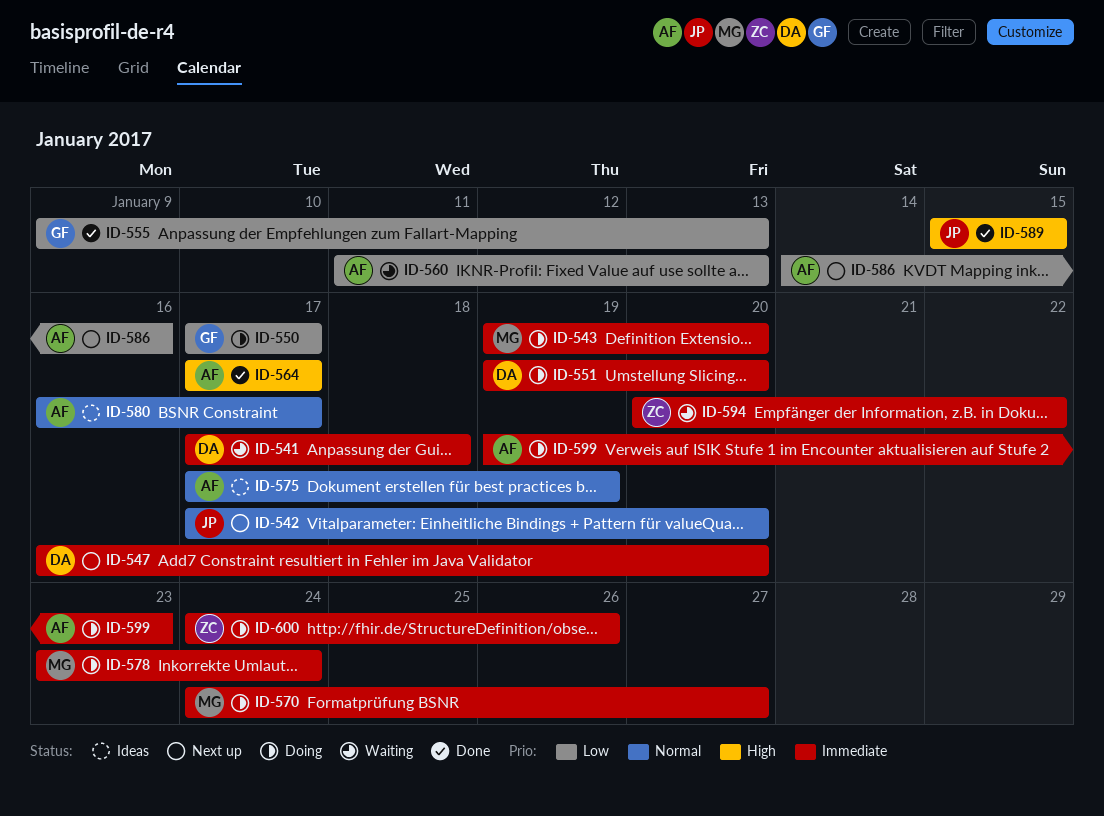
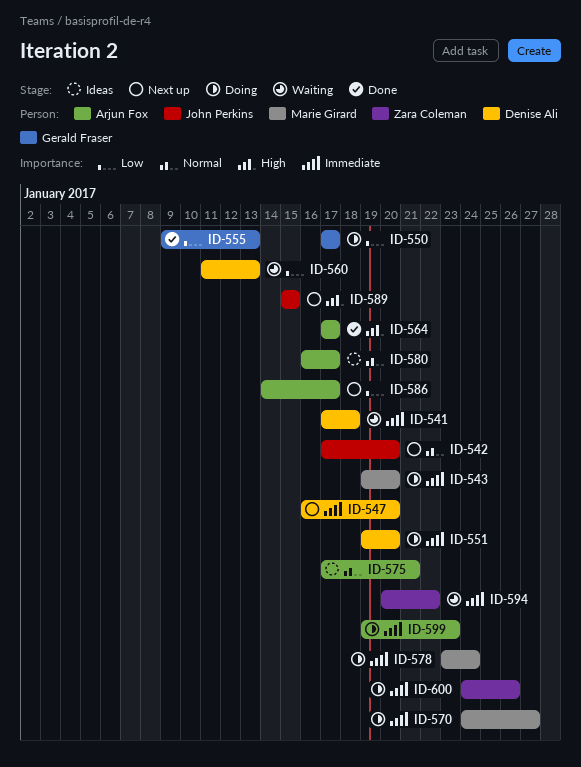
ID-560, owner: Arjun Fox -> Denise Ali
ID-575, due: Jan 19 -> Jan 21
ID-586, due: Jan 16 -> Jan 17
ID-589, status: Done -> Next up

